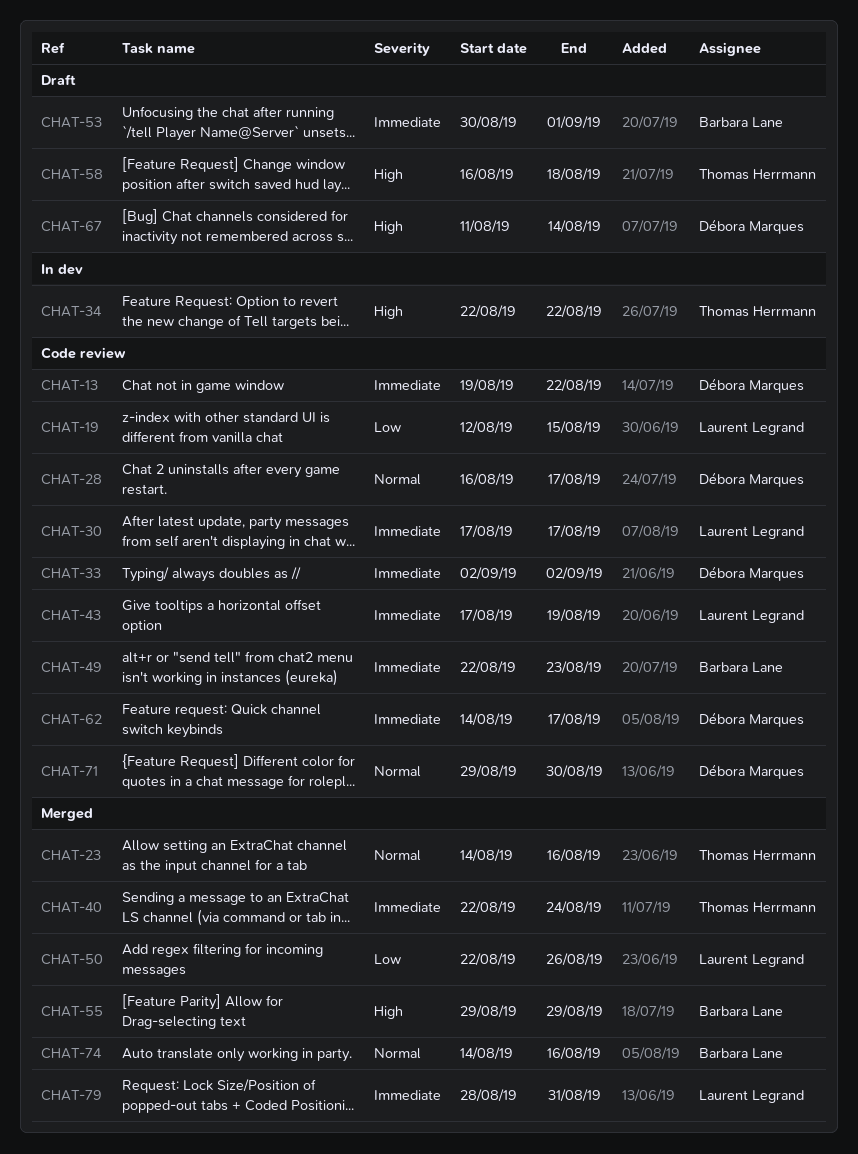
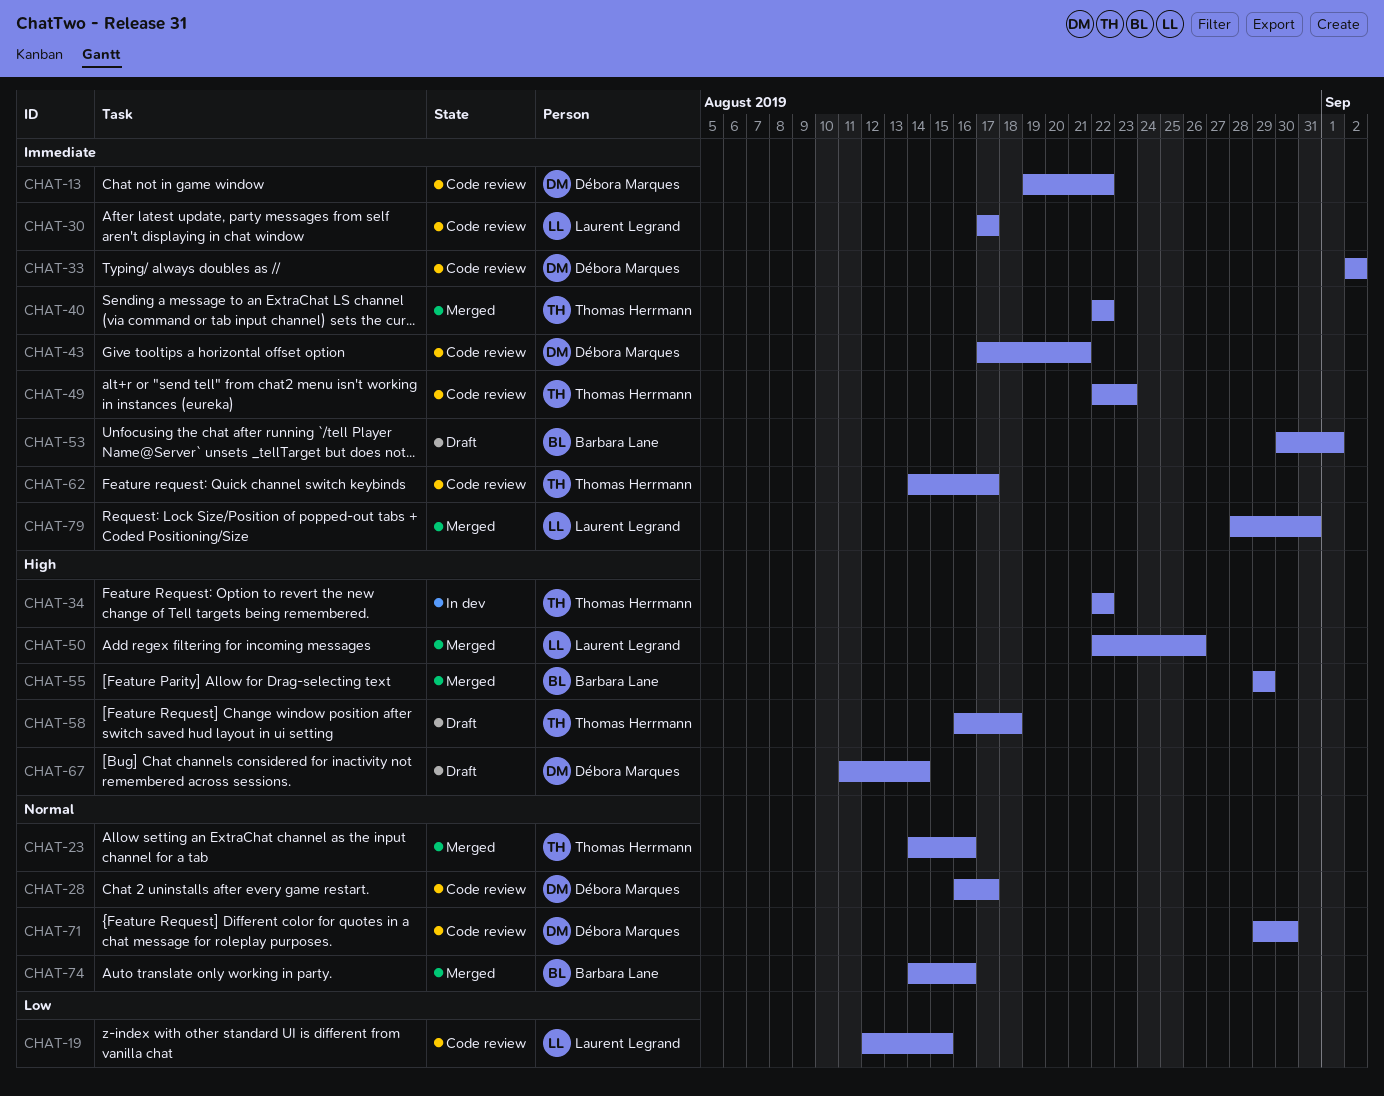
CHAT-40, due: Aug 24 -> Aug 22
CHAT-43, owner: Laurent Legrand -> Débora Marques
CHAT-43, due: Aug 19 -> Aug 21
CHAT-49, owner: Barbara Lane -> Thomas Herrmann
CHAT-50, priority: Low -> High
CHAT-62, owner: Débora Marques -> Thomas Herrmann

